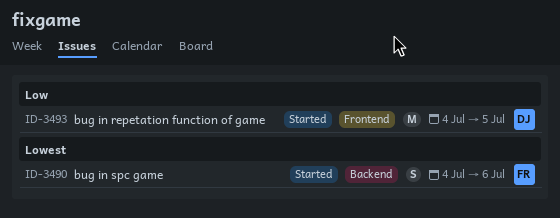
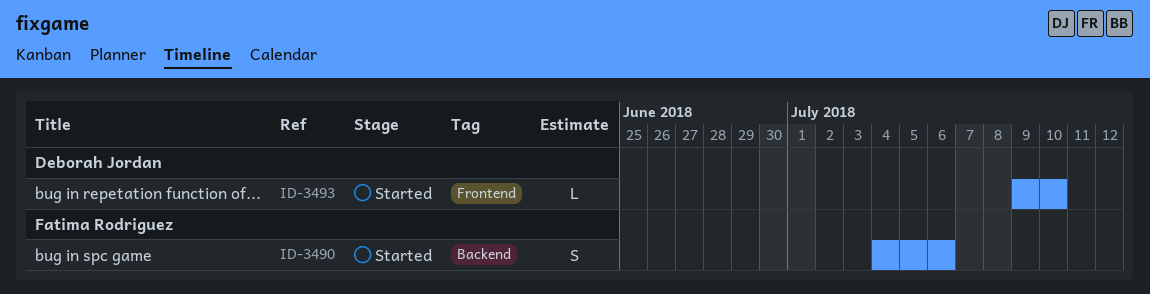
ID-3493, estimate: M -> L
ID-3493, start: Jul 4 -> Jul 9
ID-3493, due: Jul 5 -> Jul 10

